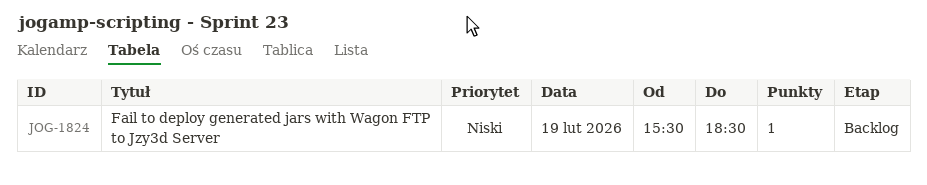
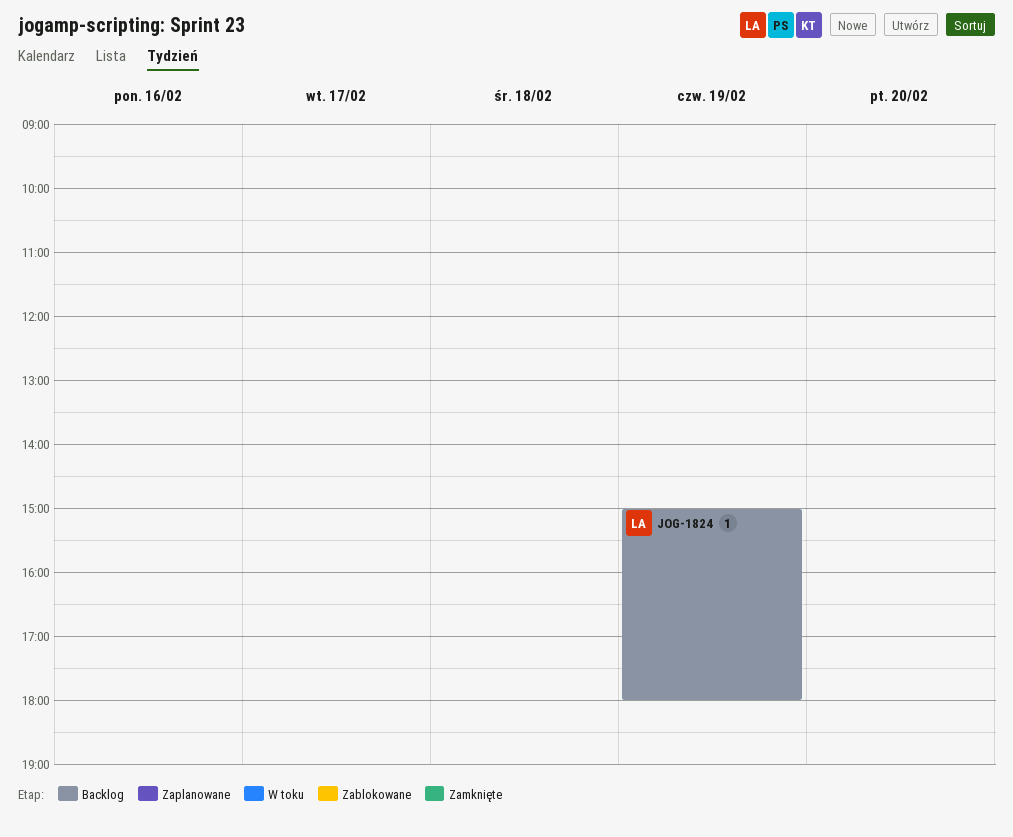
JOG-1824, begins: 15:30 -> 15:00
JOG-1824, ends: 18:30 -> 18:00

